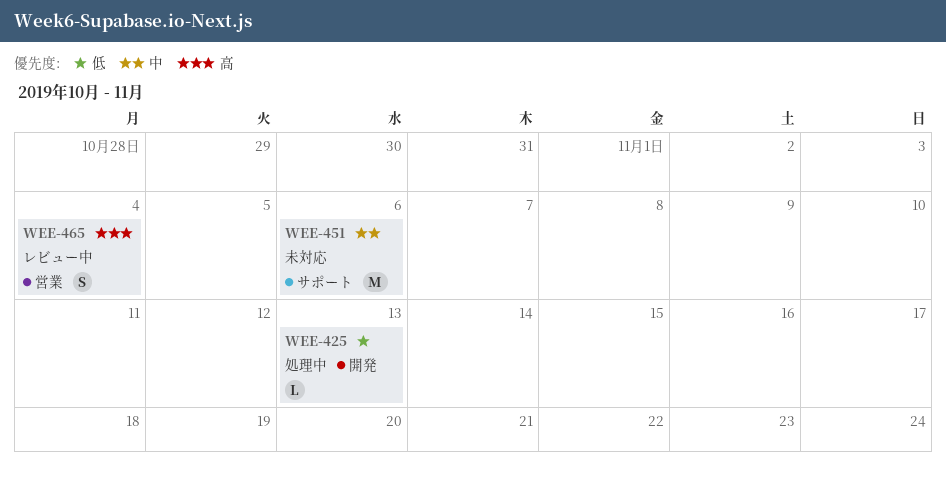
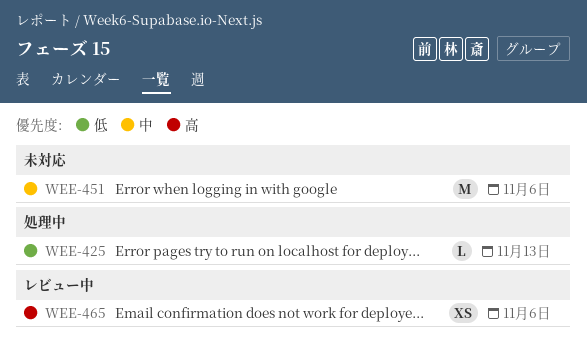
WEE-465, estimate: S -> XS
WEE-465, due: Nov 4 -> Nov 6

